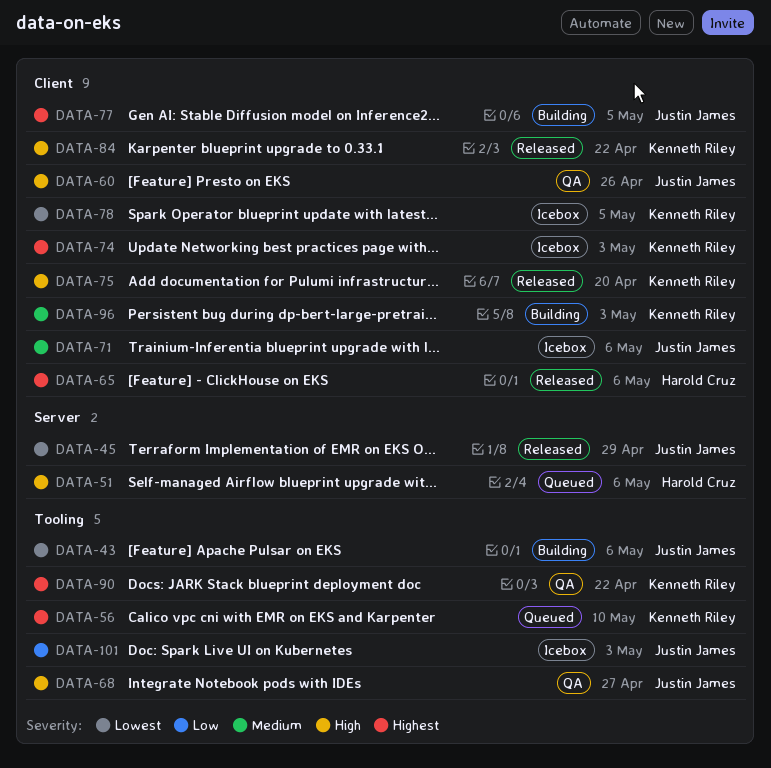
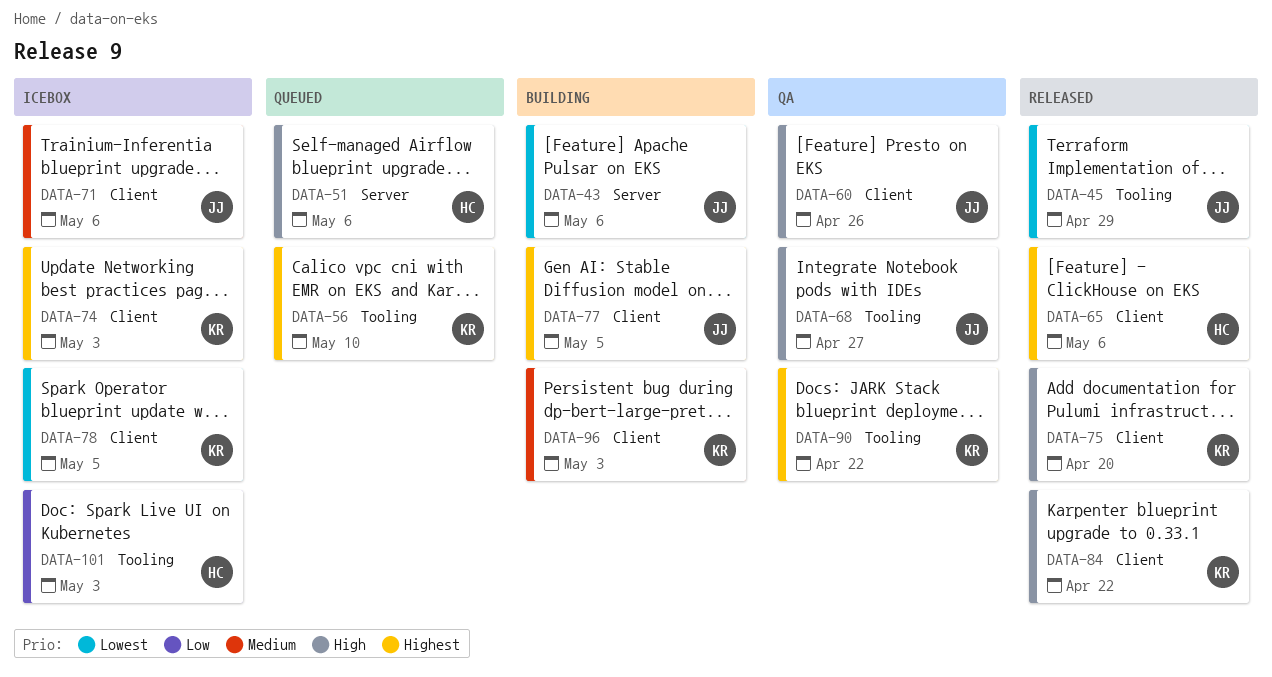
DATA-43, label: Tooling -> Server
DATA-45, label: Server -> Tooling
DATA-101, owner: Justin James -> Harold Cruz

